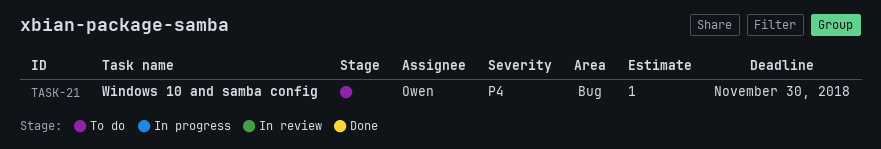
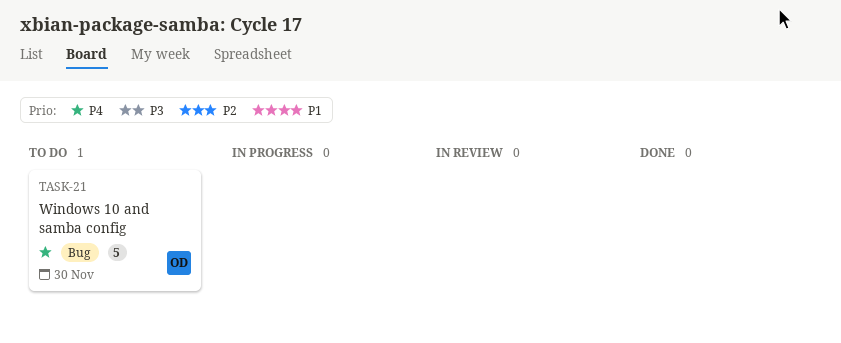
TASK-21, estimate: 1 -> 5

